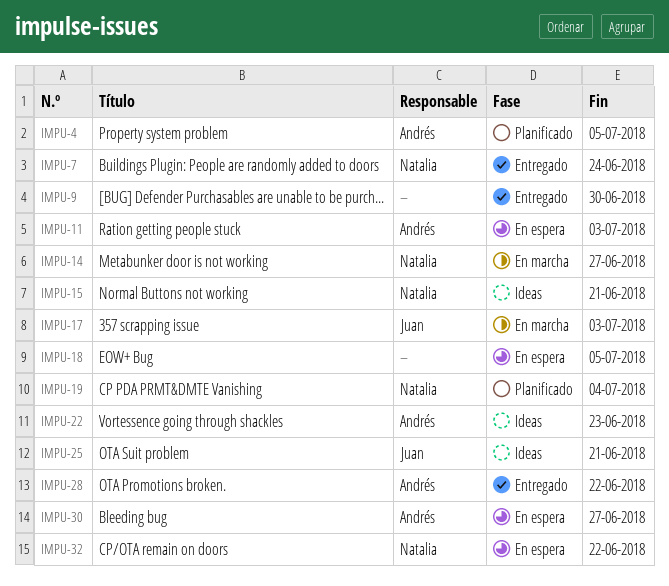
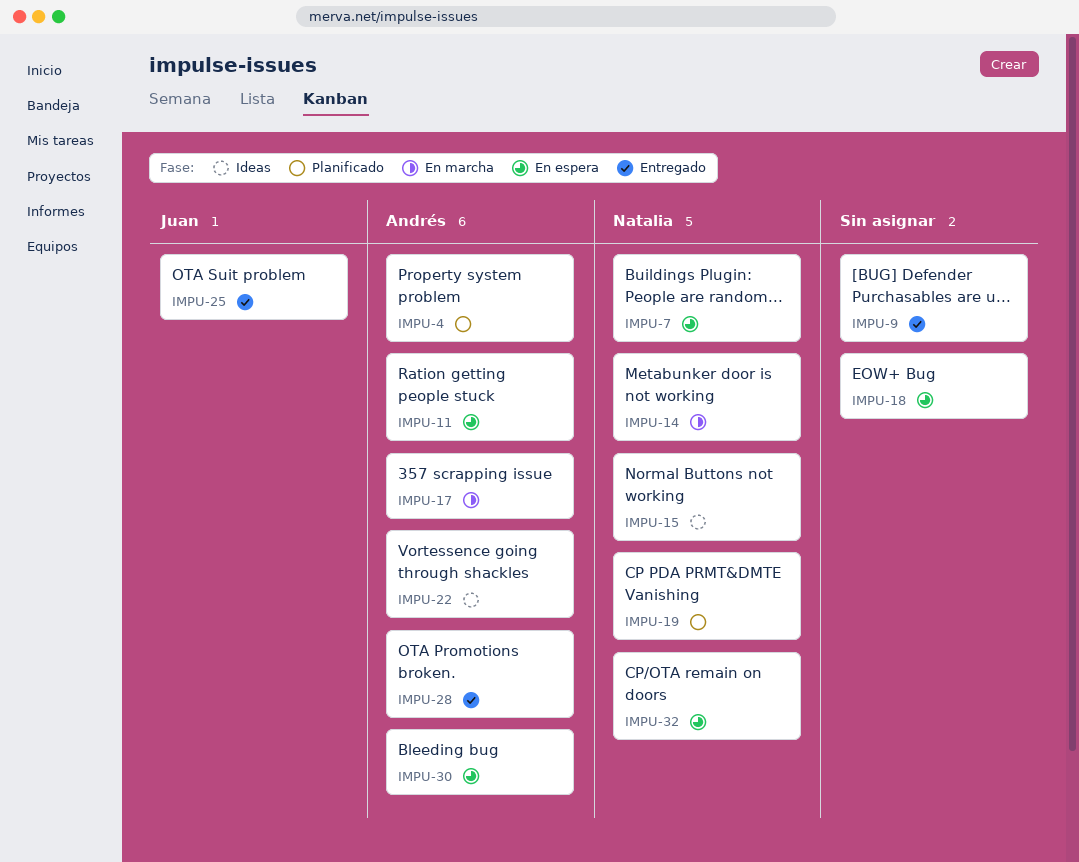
IMPU-7, status: Entregado -> En espera
IMPU-17, owner: Juan -> Andrés
IMPU-25, status: Ideas -> Entregado

